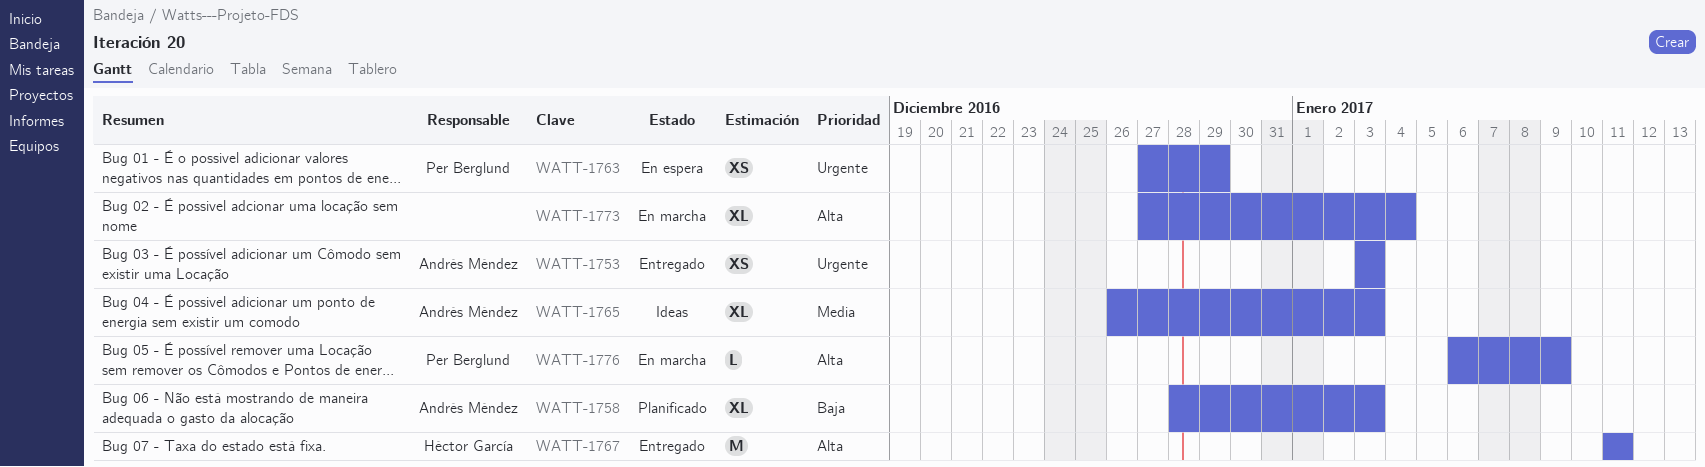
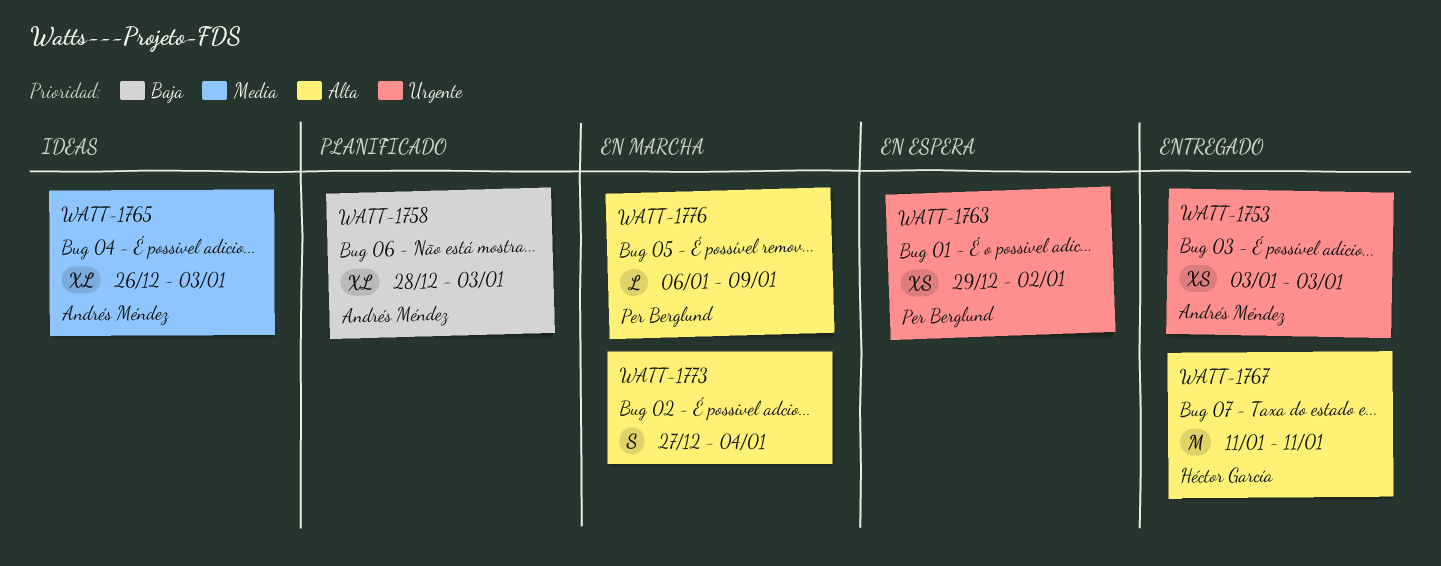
WATT-1763, start: Dec 27 -> Dec 29
WATT-1763, due: Dec 29 -> Jan 2
WATT-1773, estimate: XL -> S

